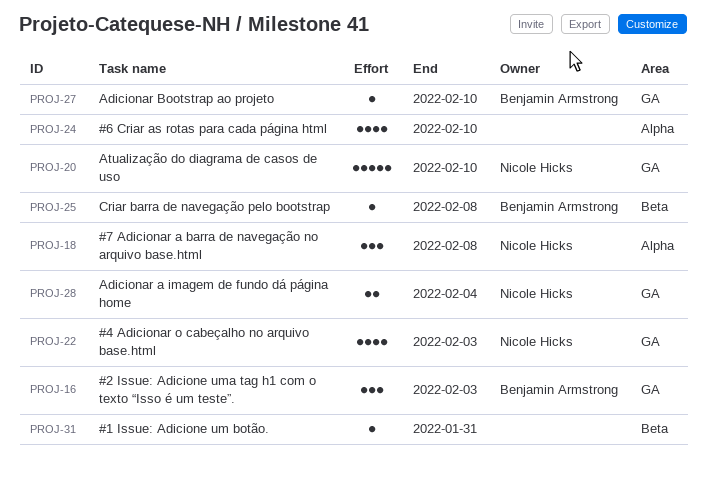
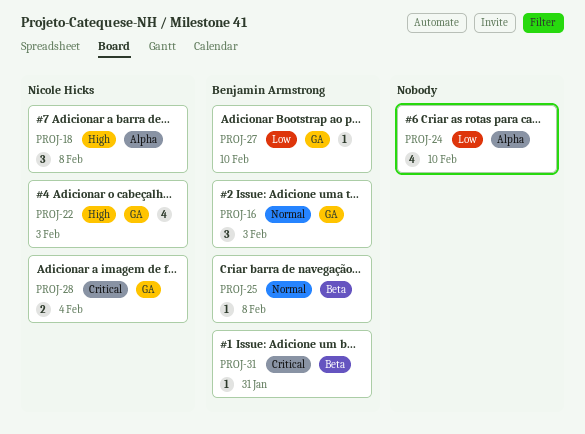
PROJ-20: present -> none
PROJ-31, owner: none -> Benjamin Armstrong

